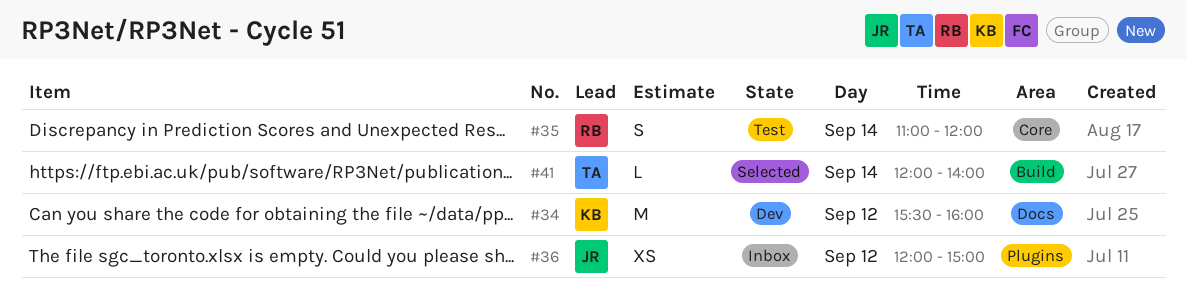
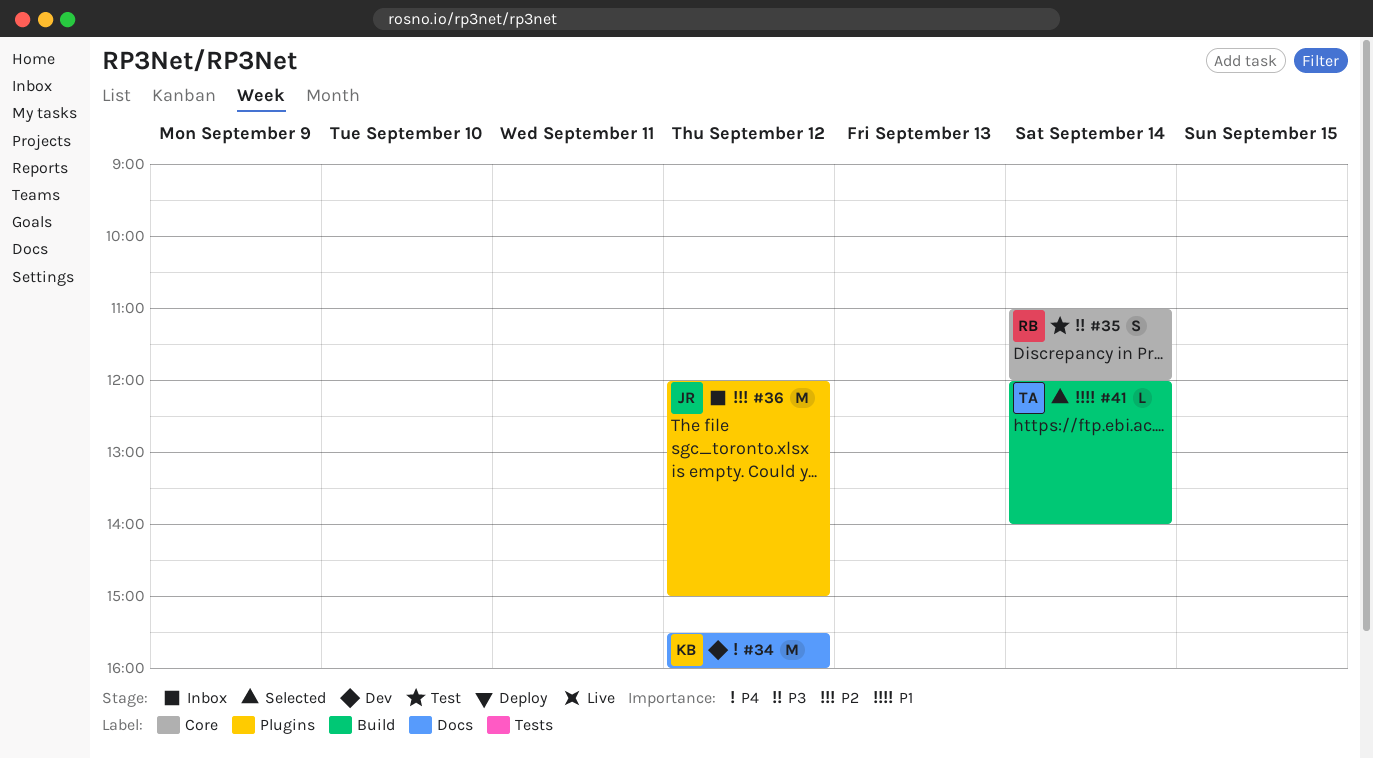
#36, estimate: XS -> M

